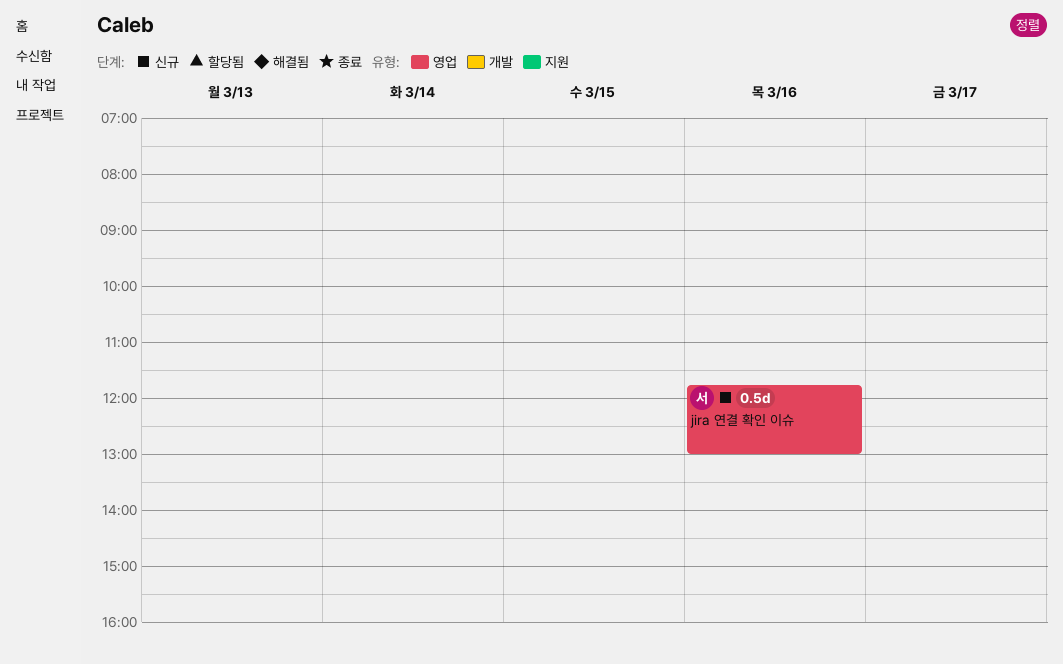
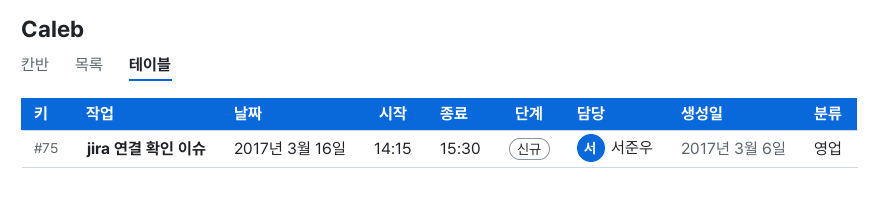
jira 연결 확인 이슈, begins: 11:45 -> 14:15
jira 연결 확인 이슈, ends: 13:00 -> 15:30

